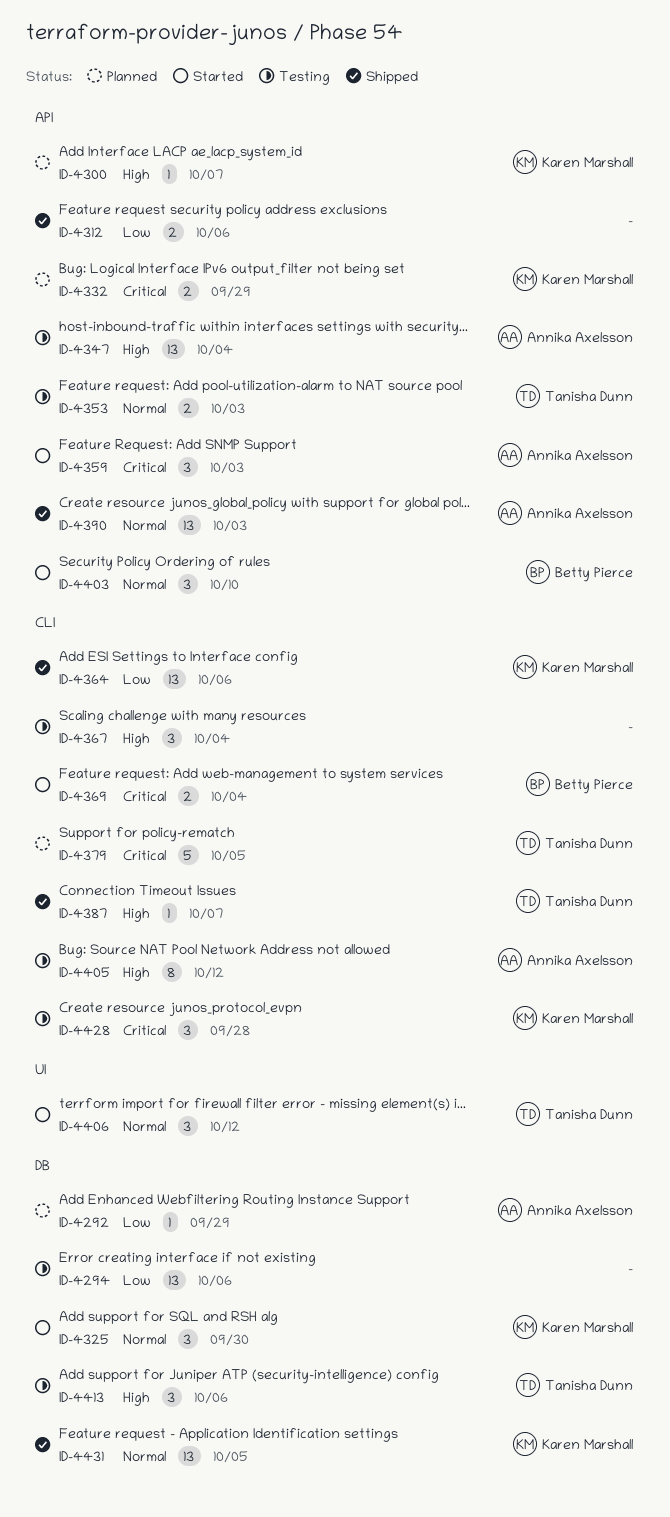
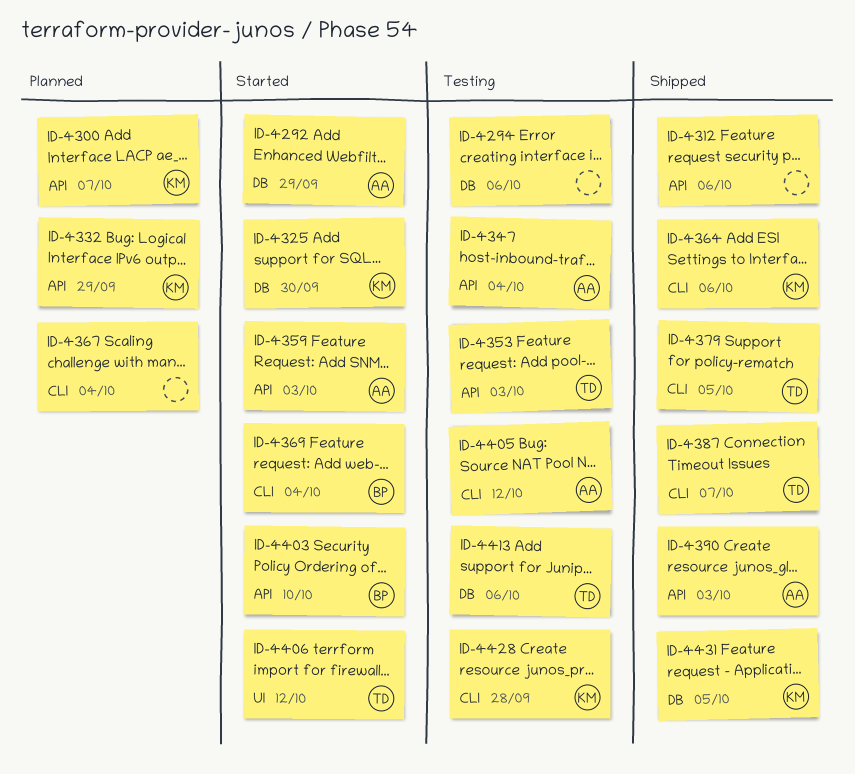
ID-4292, status: Planned -> Started
ID-4367, status: Testing -> Planned
ID-4379, status: Planned -> Shipped

